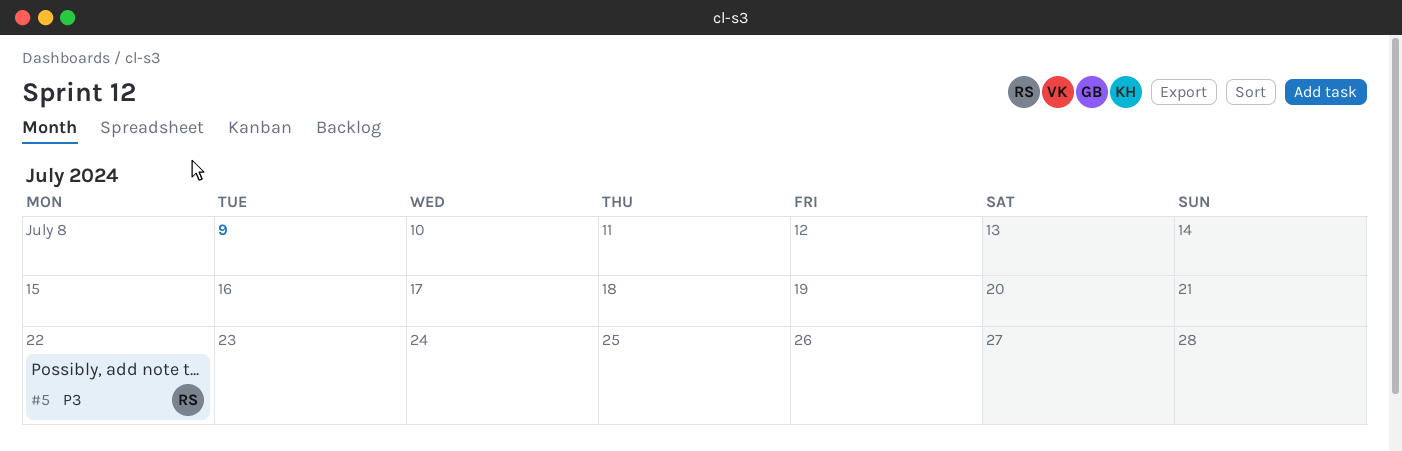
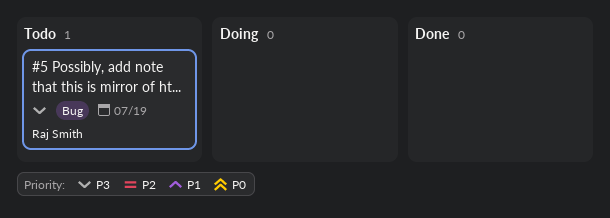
#5, due: Jul 22 -> Jul 19

